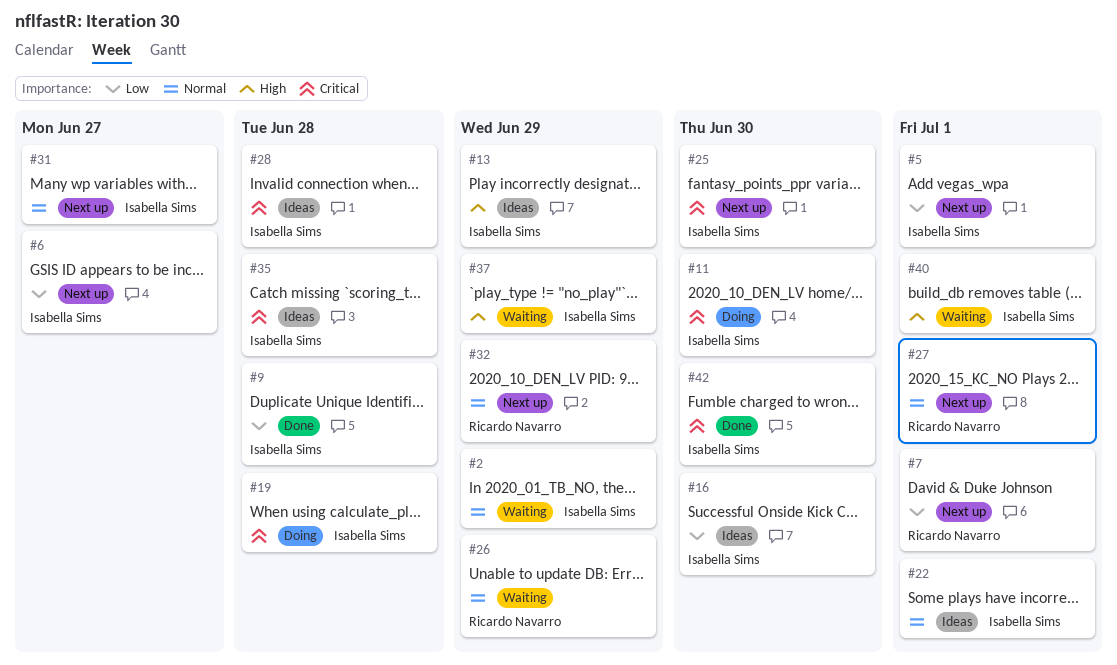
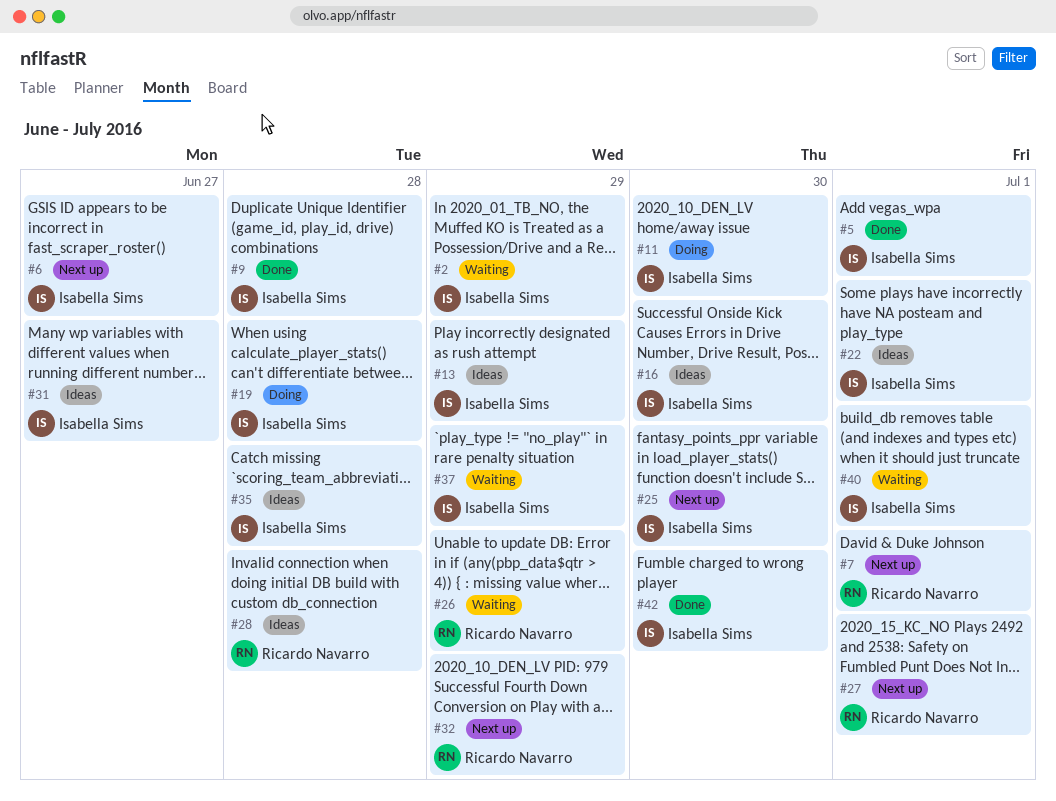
#5, status: Next up -> Done
#28, owner: Isabella Sims -> Ricardo Navarro
#31, status: Next up -> Ideas

